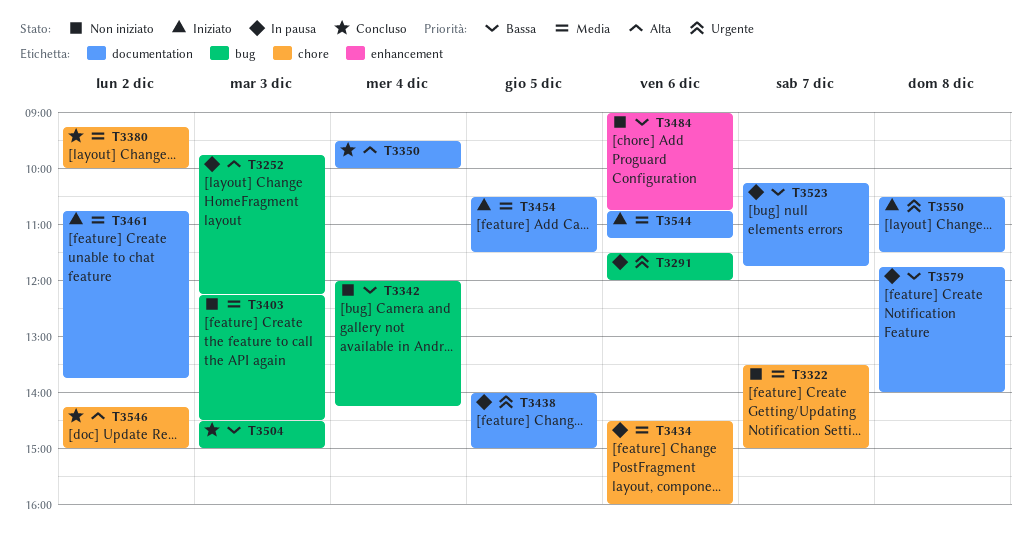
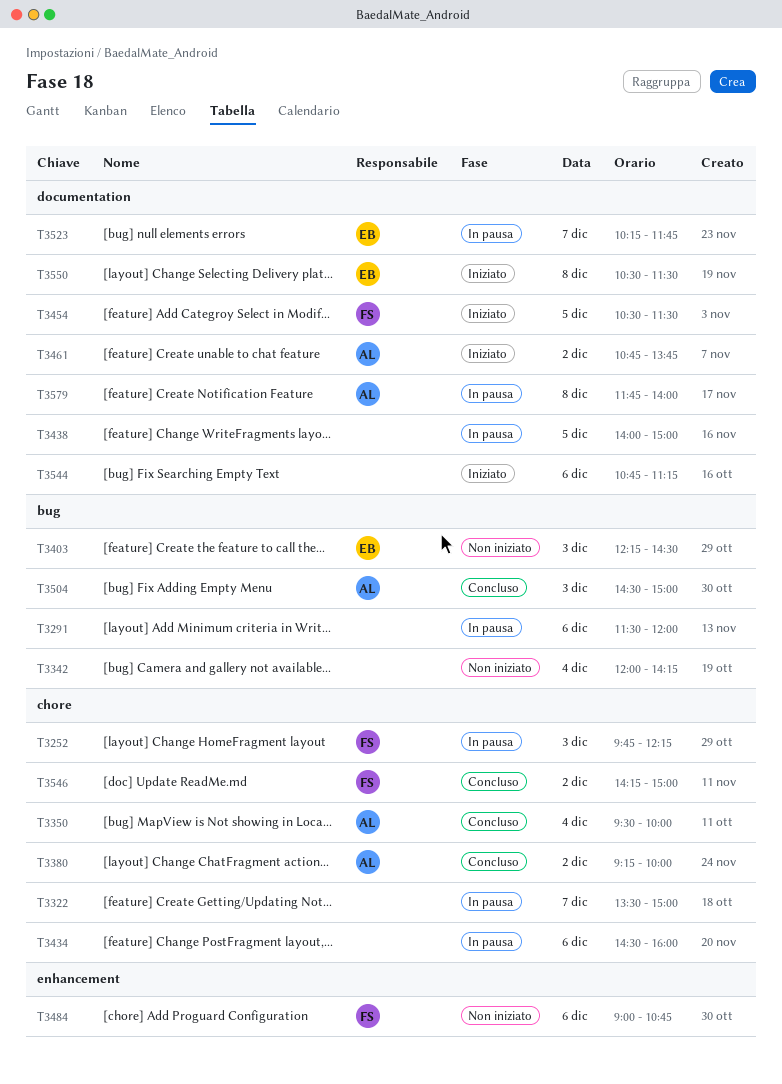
T3252, label: bug -> chore
T3322, status: Non iniziato -> In pausa
T3350, label: documentation -> chore

